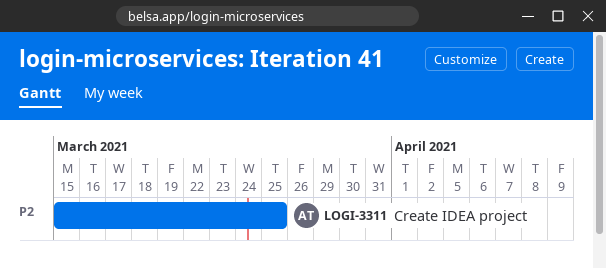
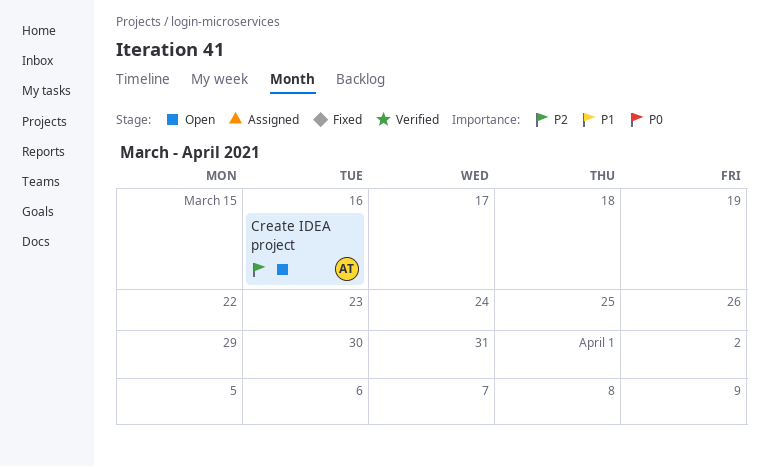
Create IDEA project, due: Mar 25 -> Mar 16

